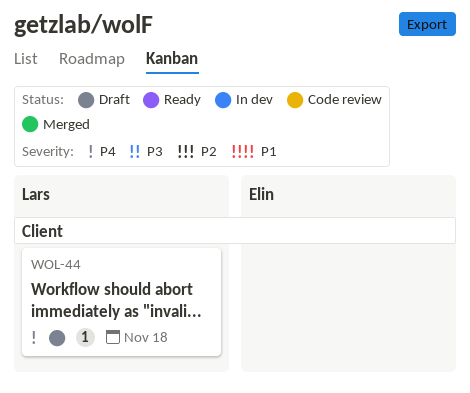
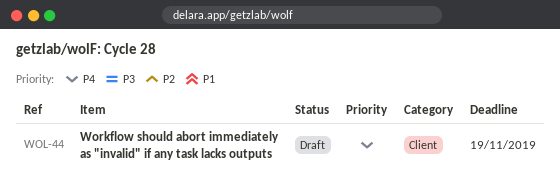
WOL-44, due: Nov 18 -> Nov 19

